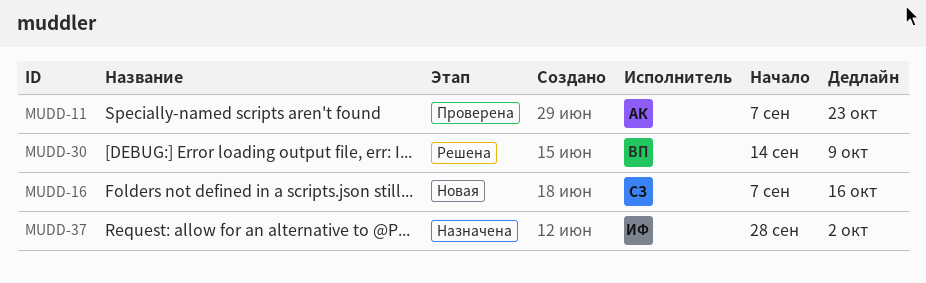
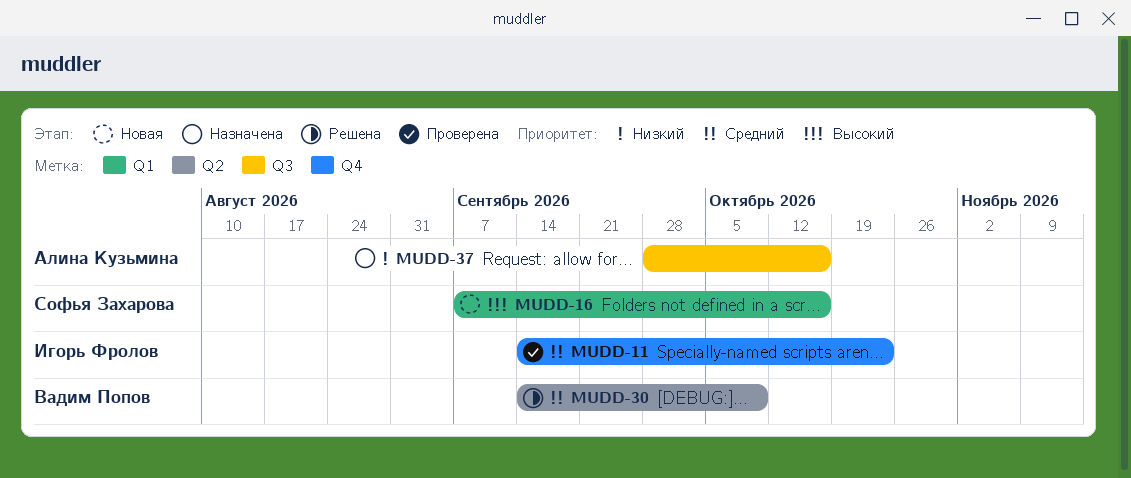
MUDD-11, owner: Алина Кузьмина -> Игорь Фролов
MUDD-11, start: Sep 7 -> Sep 14
MUDD-37, owner: Игорь Фролов -> Алина Кузьмина
MUDD-37, due: Oct 2 -> Oct 16

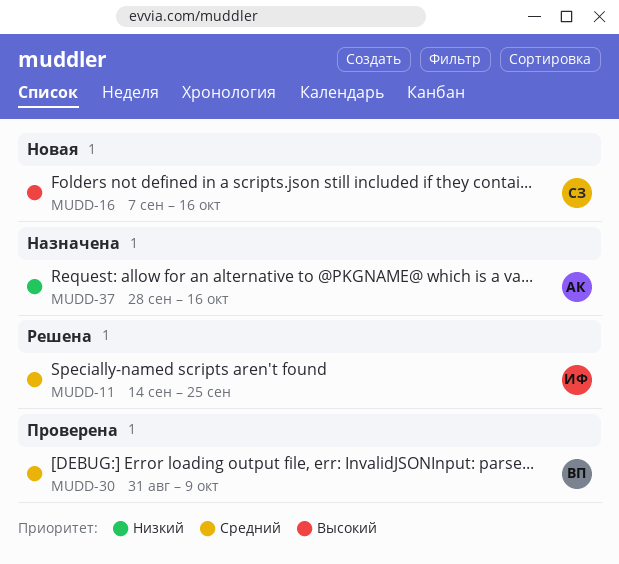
MUDD-11, status: Проверена -> Решена
MUDD-11, due: Oct 23 -> Sep 25
MUDD-30, status: Решена -> Проверена
MUDD-30, start: Sep 14 -> Aug 31

